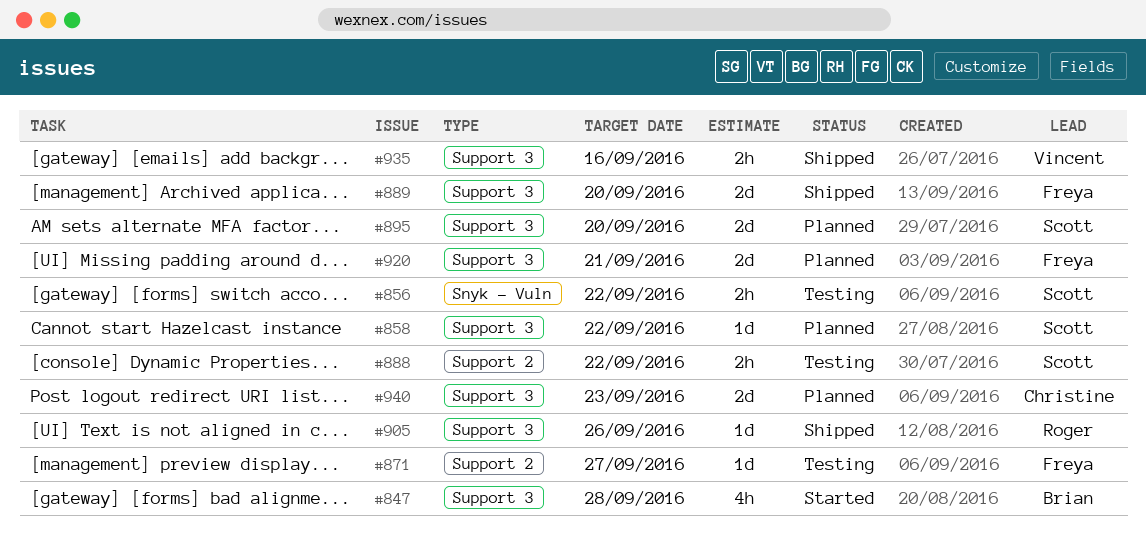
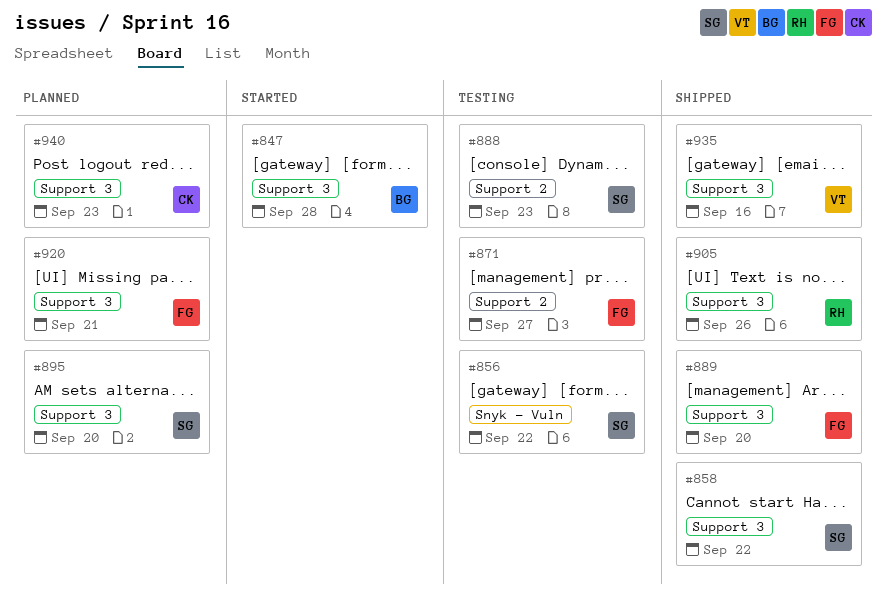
#858, status: Planned -> Shipped
#888, due: Sep 22 -> Sep 23

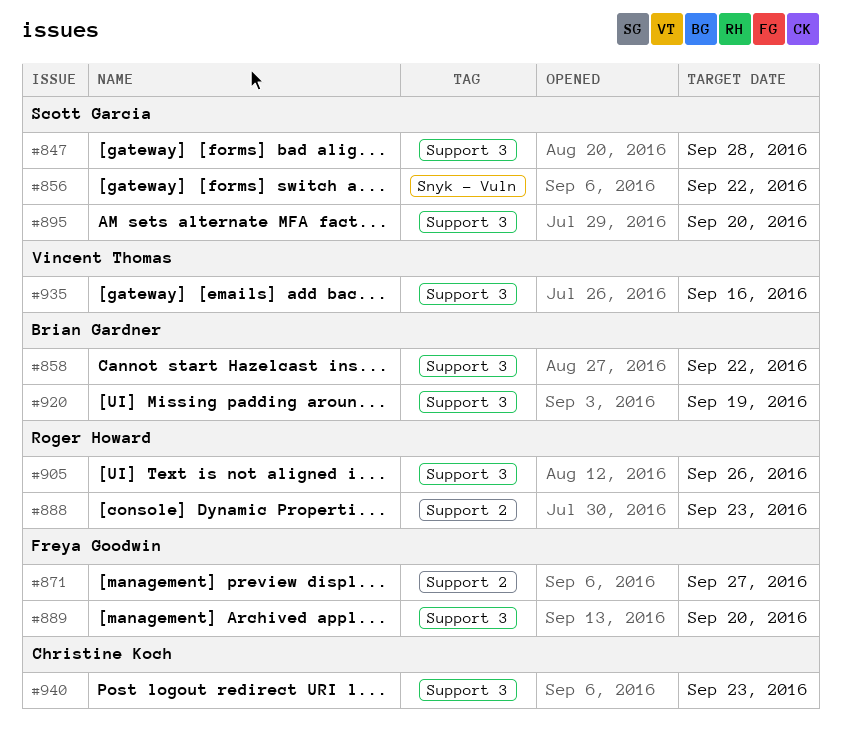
#847, owner: Brian Gardner -> Scott Garcia
#858, owner: Scott Garcia -> Brian Gardner
#888, owner: Scott Garcia -> Roger Howard
#920, owner: Freya Goodwin -> Brian Gardner
#920, due: Sep 21 -> Sep 19

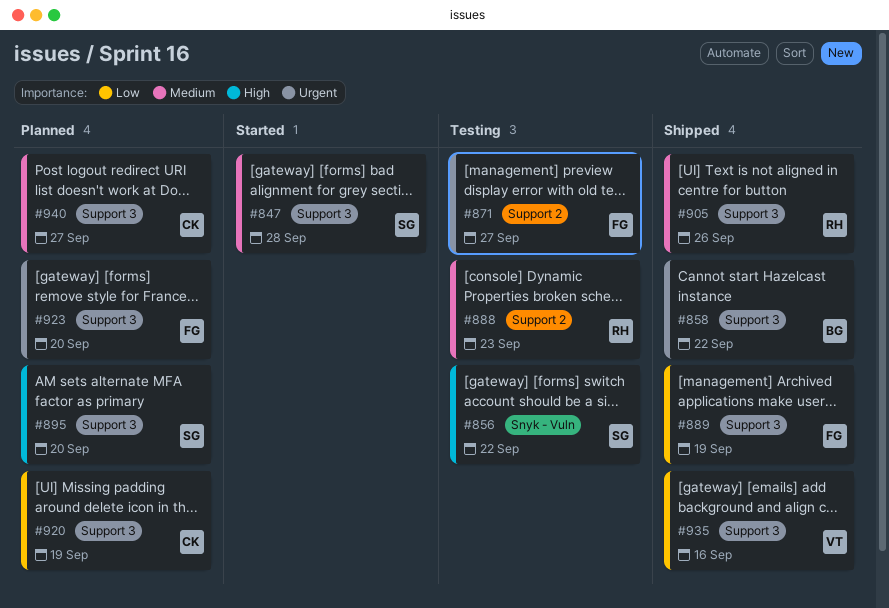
#889, due: Sep 20 -> Sep 19
#920, owner: Brian Gardner -> Christine Koch
#923: none -> present
#940, due: Sep 23 -> Sep 27

